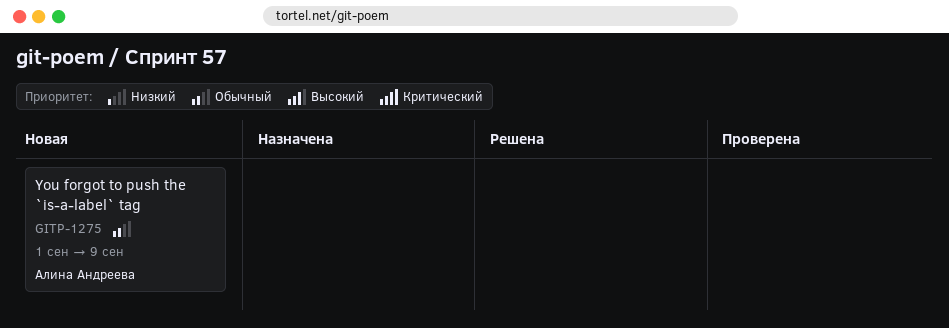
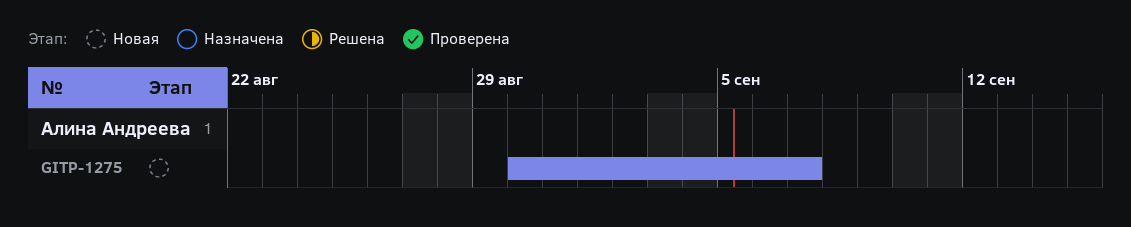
GITP-1275, start: Sep 1 -> Aug 30
GITP-1275, due: Sep 9 -> Sep 7

